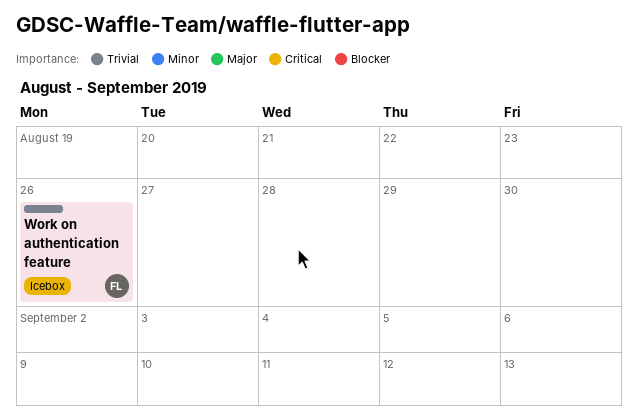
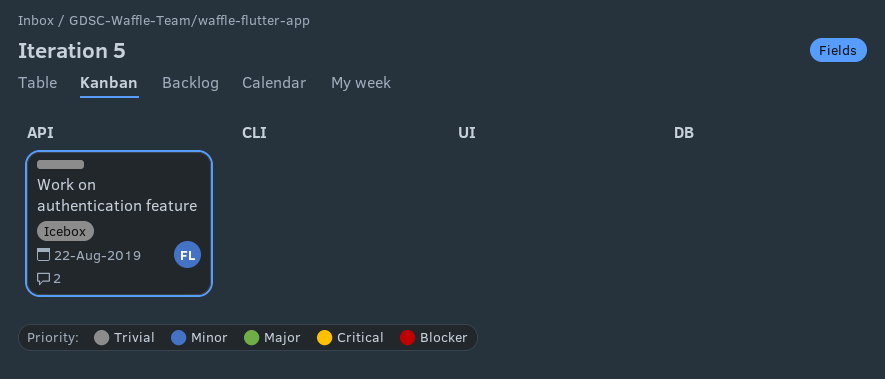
Work on authentication feature, due: Aug 26 -> Aug 22

